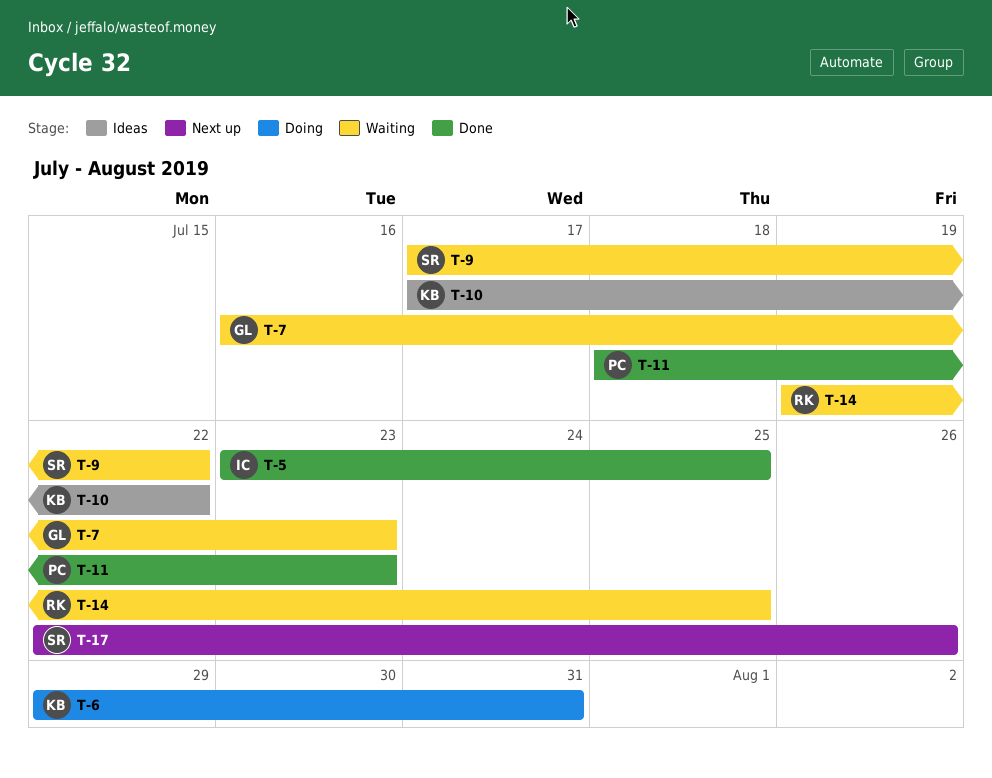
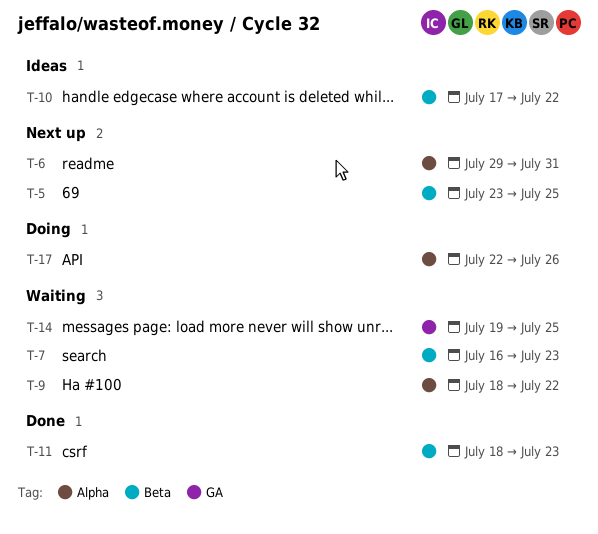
T-5, status: Done -> Next up
T-6, status: Doing -> Next up
T-9, start: Jul 17 -> Jul 18
T-17, status: Next up -> Doing

